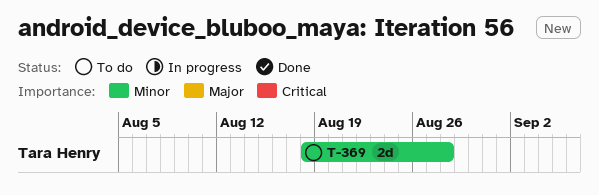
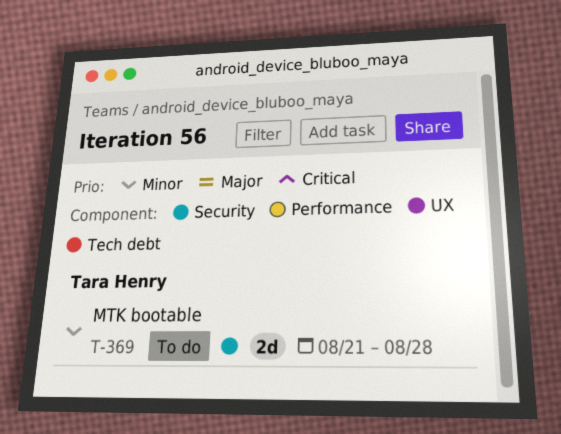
T-369, start: Aug 18 -> Aug 21

